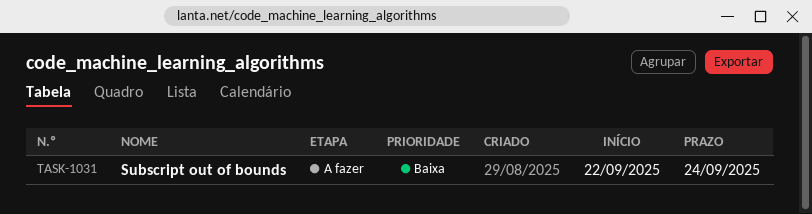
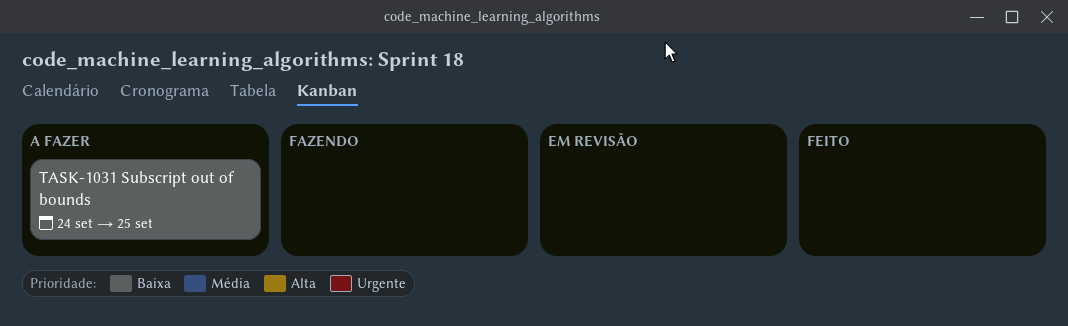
TASK-1031, start: Sep 22 -> Sep 24
TASK-1031, due: Sep 24 -> Sep 25

